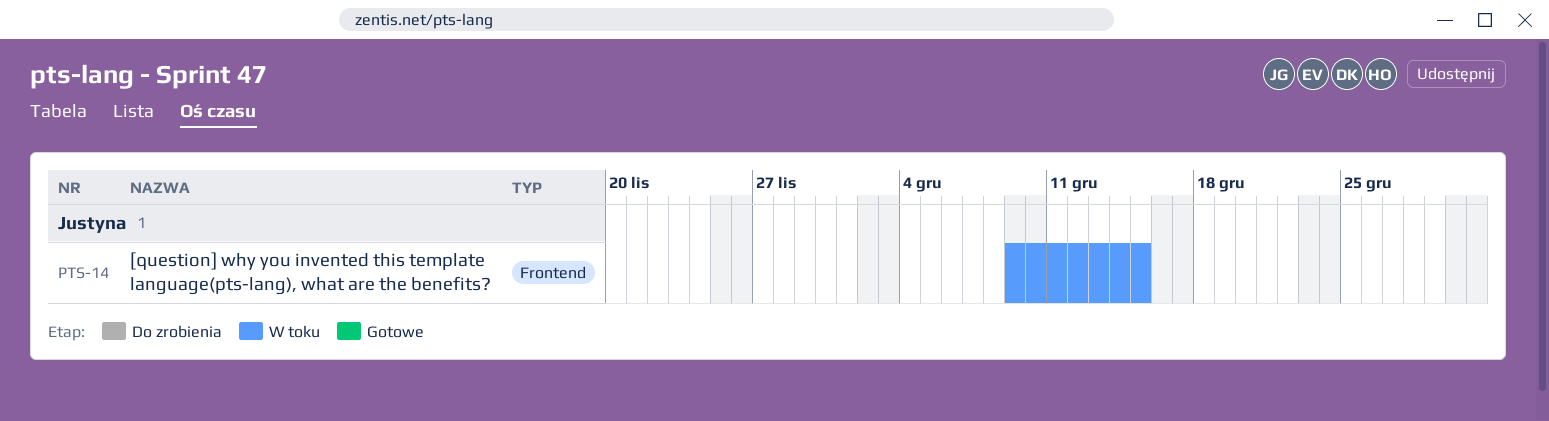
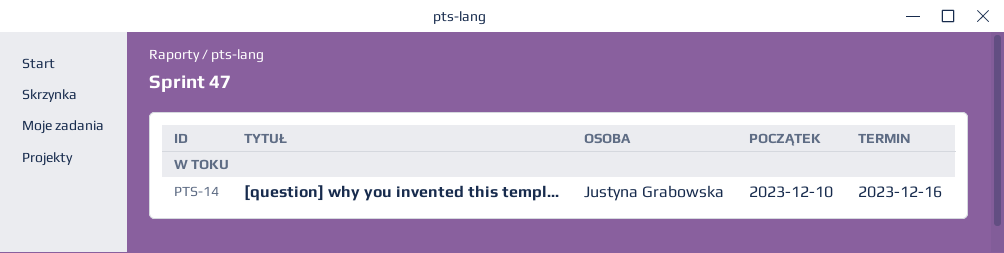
PTS-14, start: Dec 9 -> Dec 10
PTS-14, due: Dec 15 -> Dec 16

